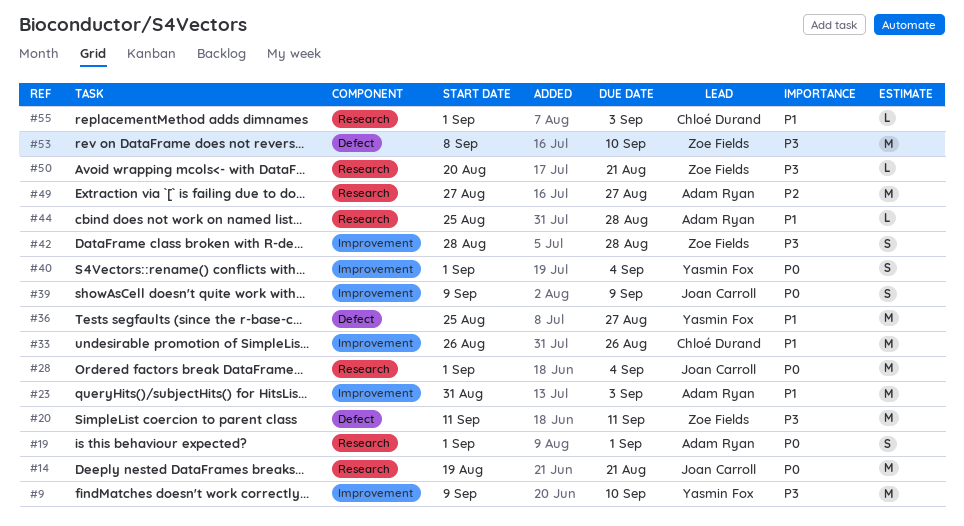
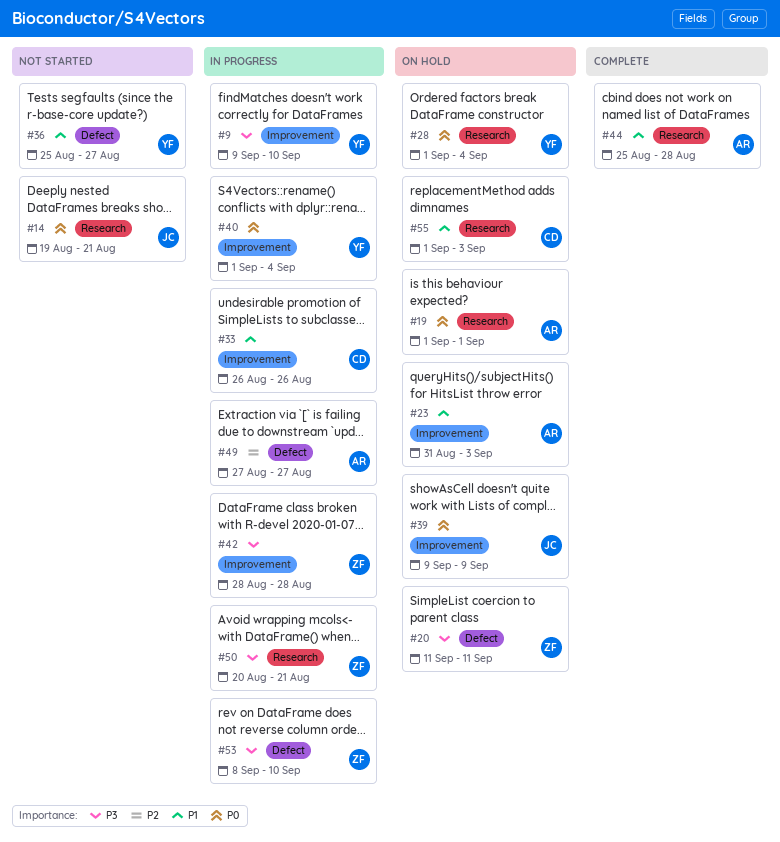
#28, owner: Joan Carroll -> Yasmin Fox
#49, label: Research -> Defect

